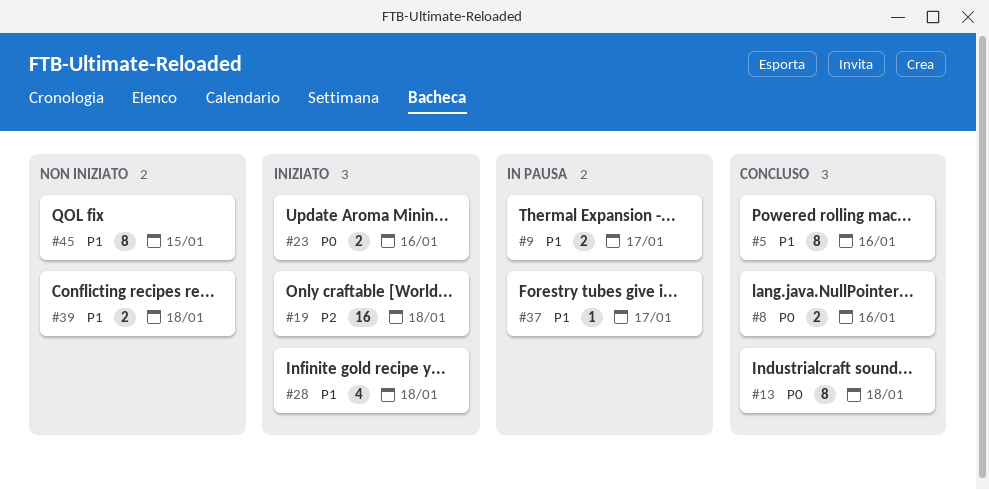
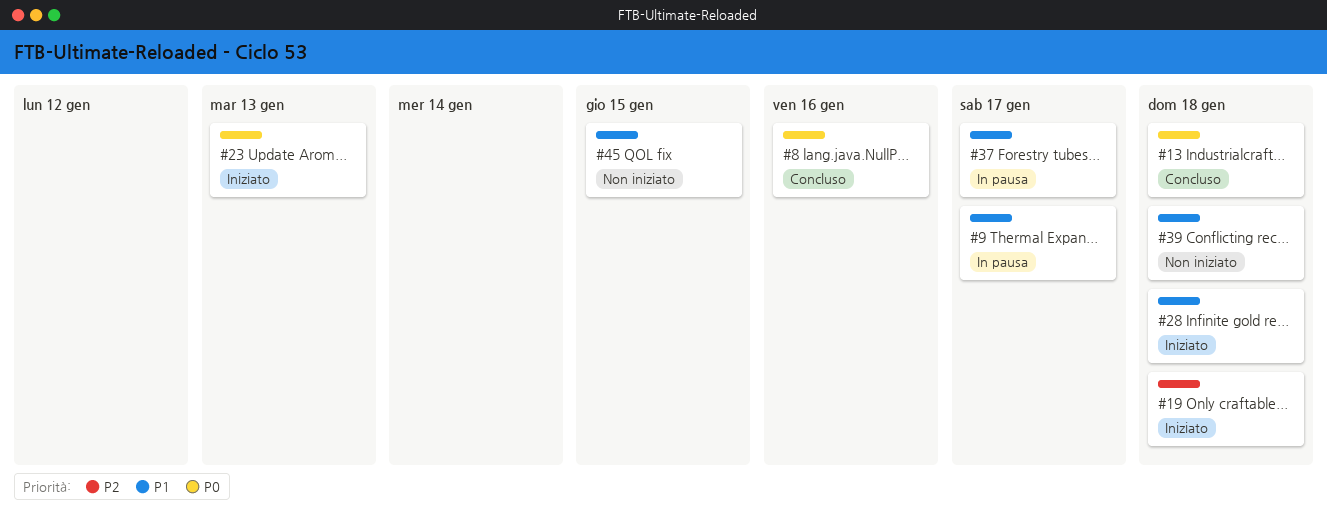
#5: present -> none
#23, due: Jan 16 -> Jan 13

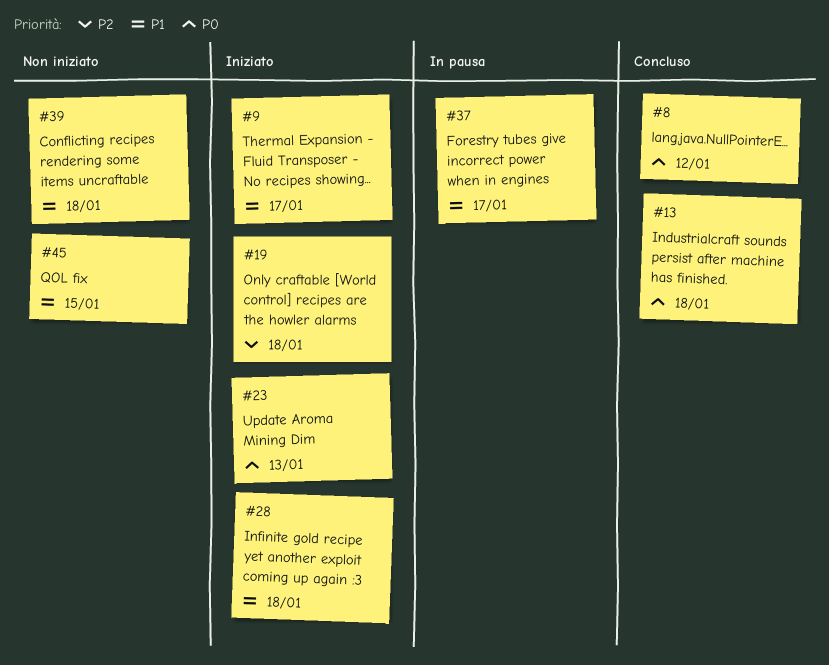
#8, due: Jan 16 -> Jan 12
#9, status: In pausa -> Iniziato

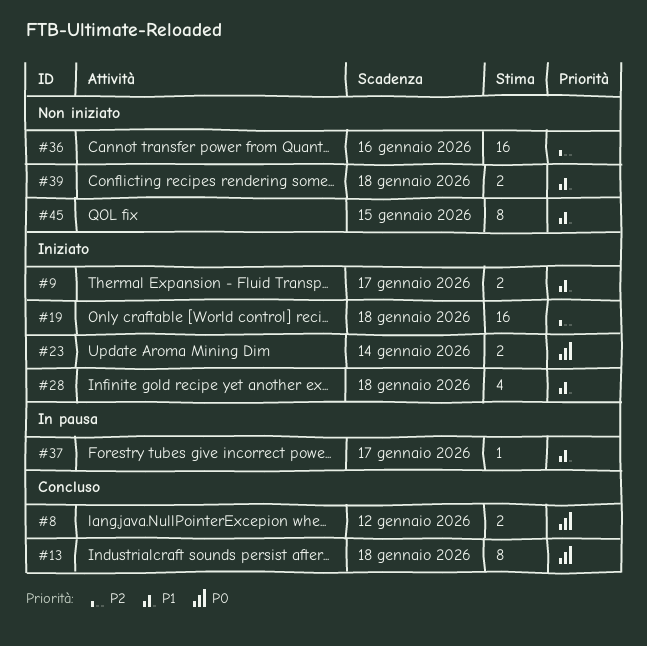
#23, due: Jan 13 -> Jan 14
#36: none -> present

